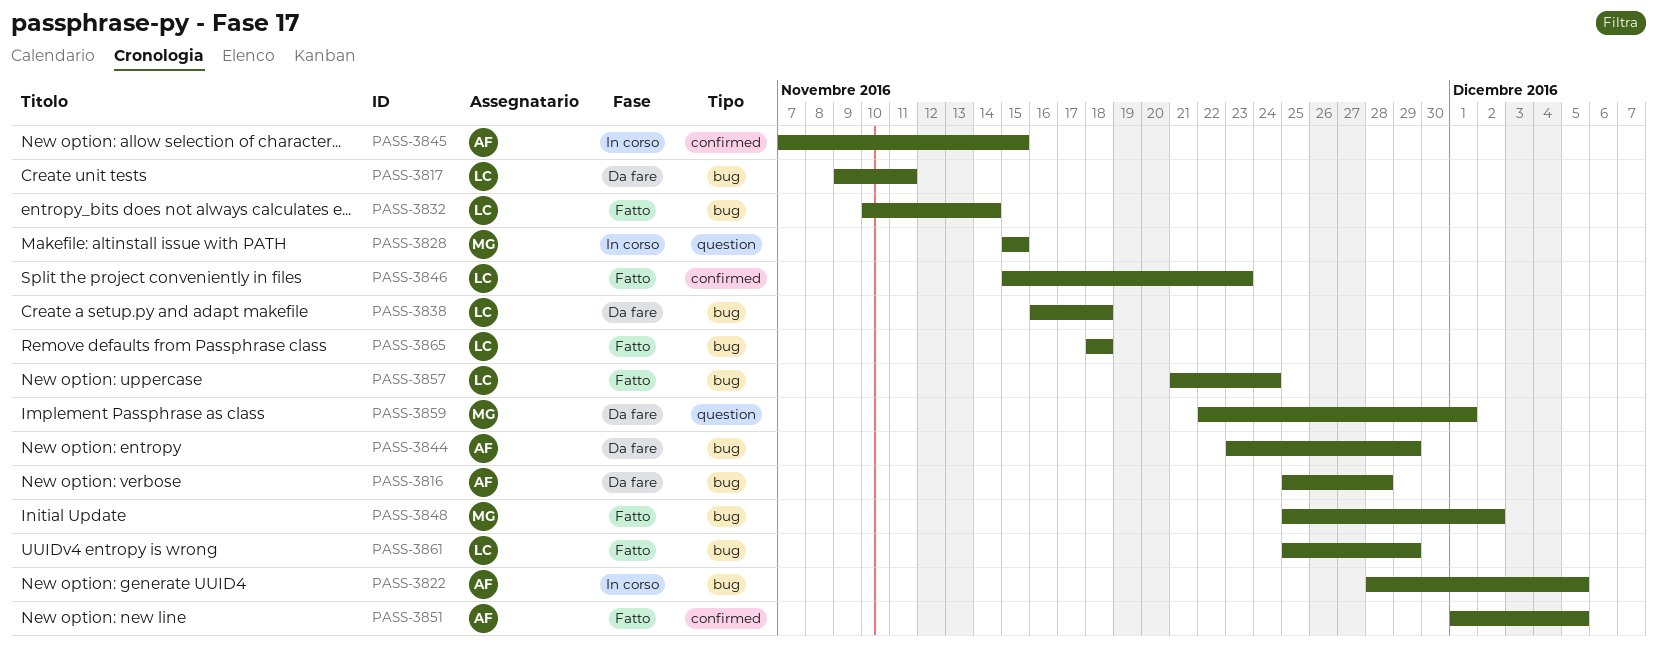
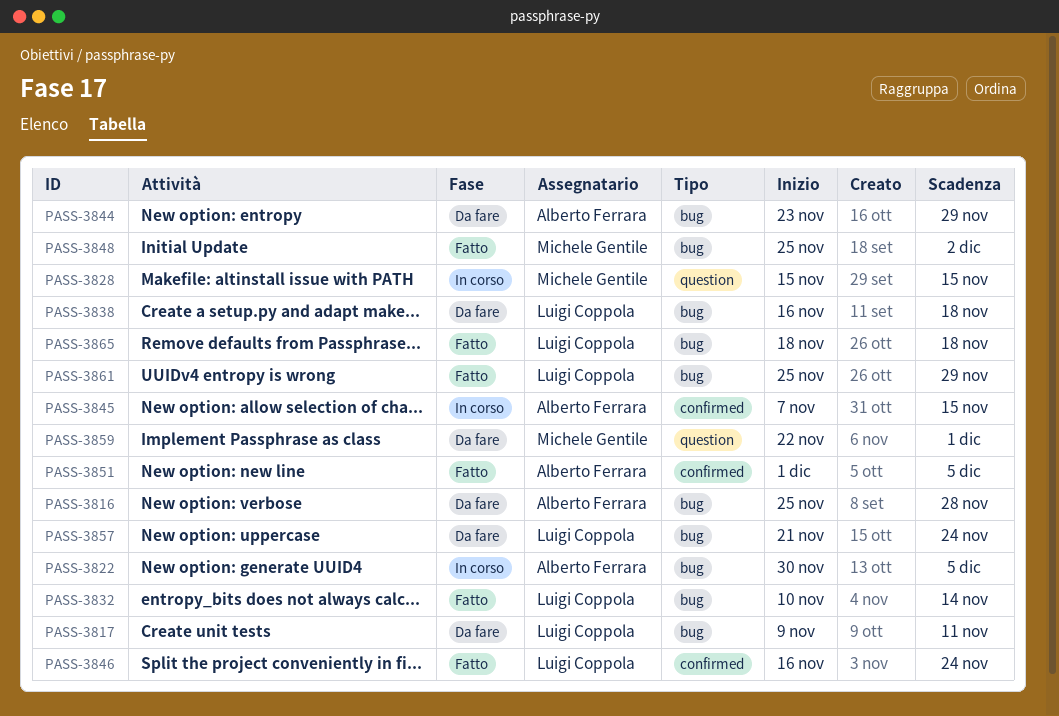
PASS-3822, start: Nov 28 -> Nov 30
PASS-3846, start: Nov 15 -> Nov 16
PASS-3846, due: Nov 23 -> Nov 24
PASS-3857, status: Fatto -> Da fare

